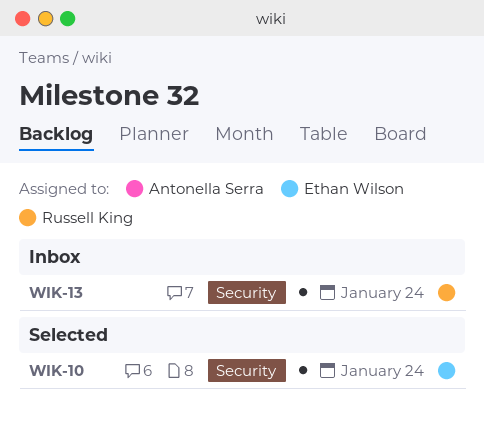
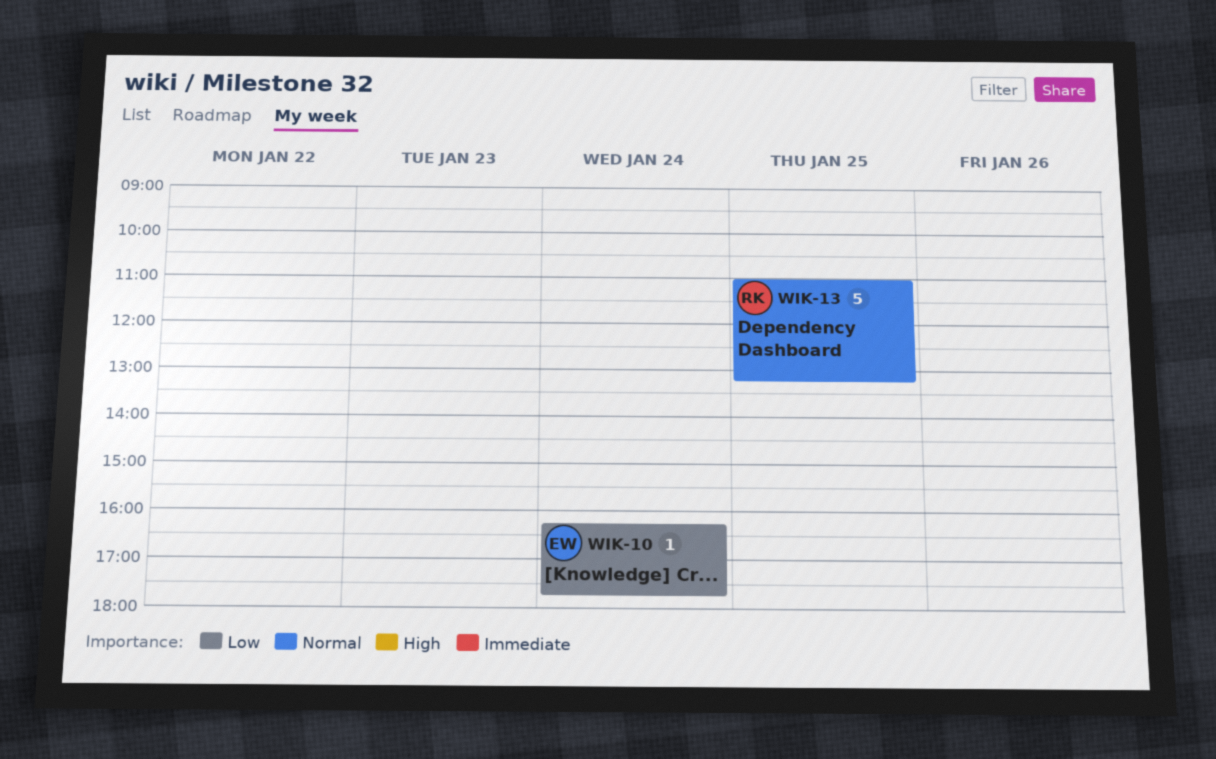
WIK-13, estimate: 1 -> 5
WIK-13, day: Jan 24 -> Jan 25

